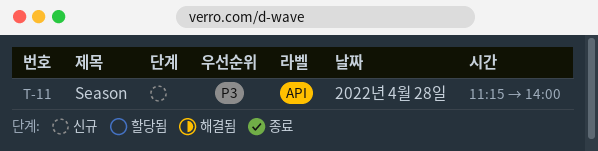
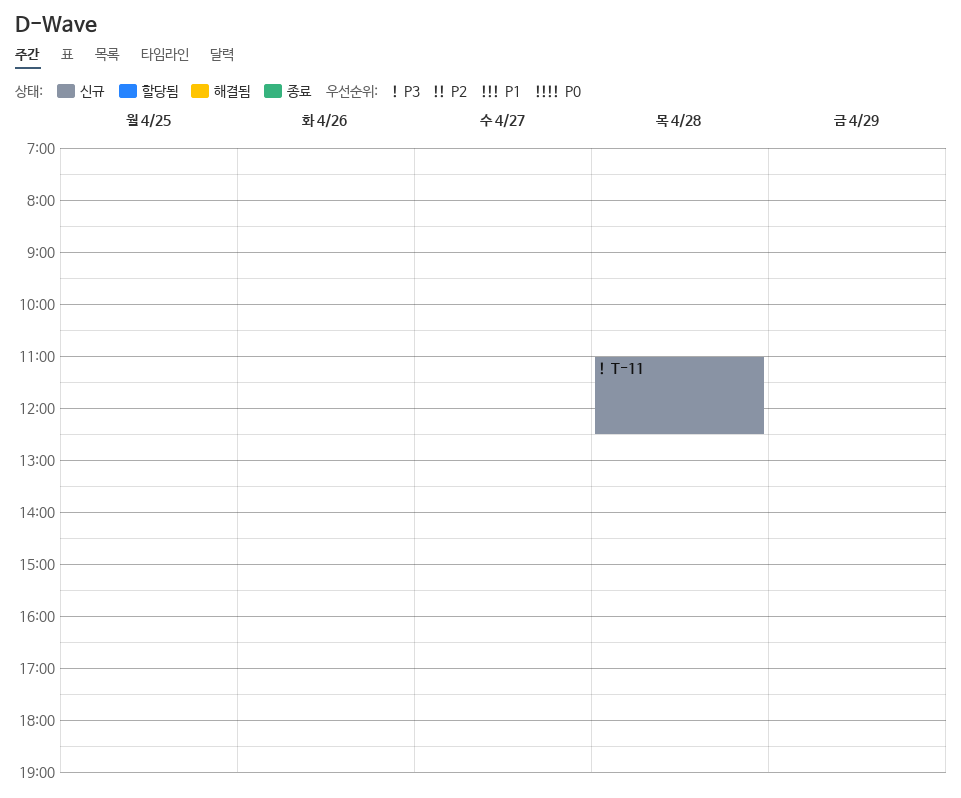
T-11, begins: 11:15 -> 11:00
T-11, ends: 14:00 -> 12:30

